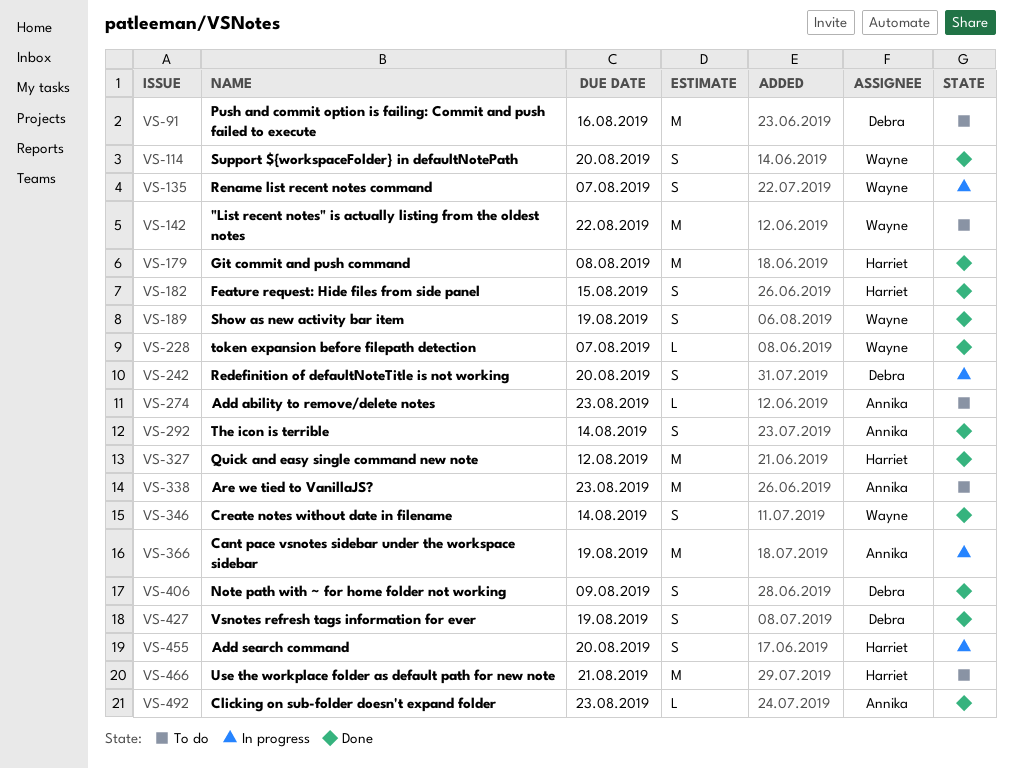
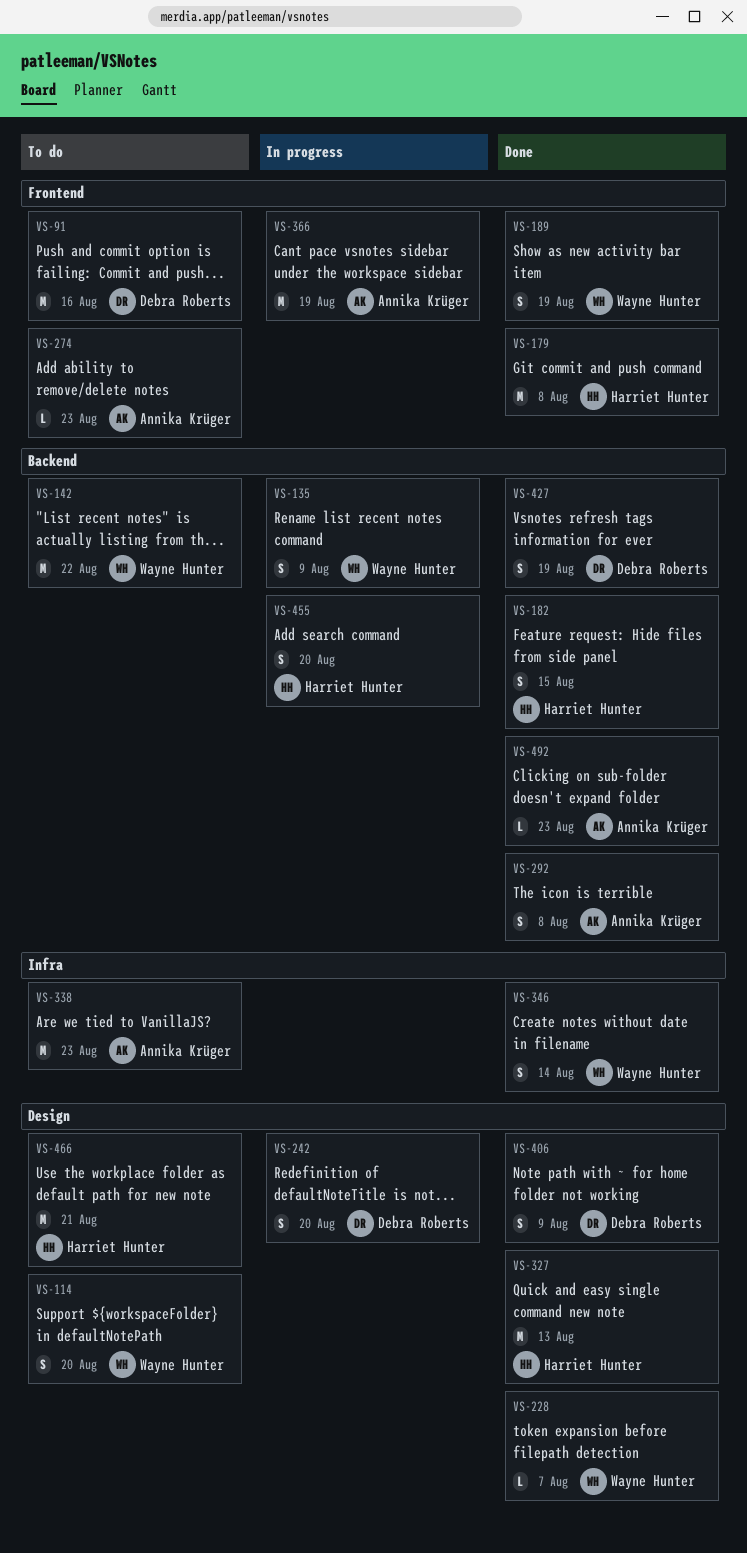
VS-114, status: Done -> To do
VS-135, due: Aug 7 -> Aug 9
VS-292, due: Aug 14 -> Aug 8
VS-327, due: Aug 12 -> Aug 13

